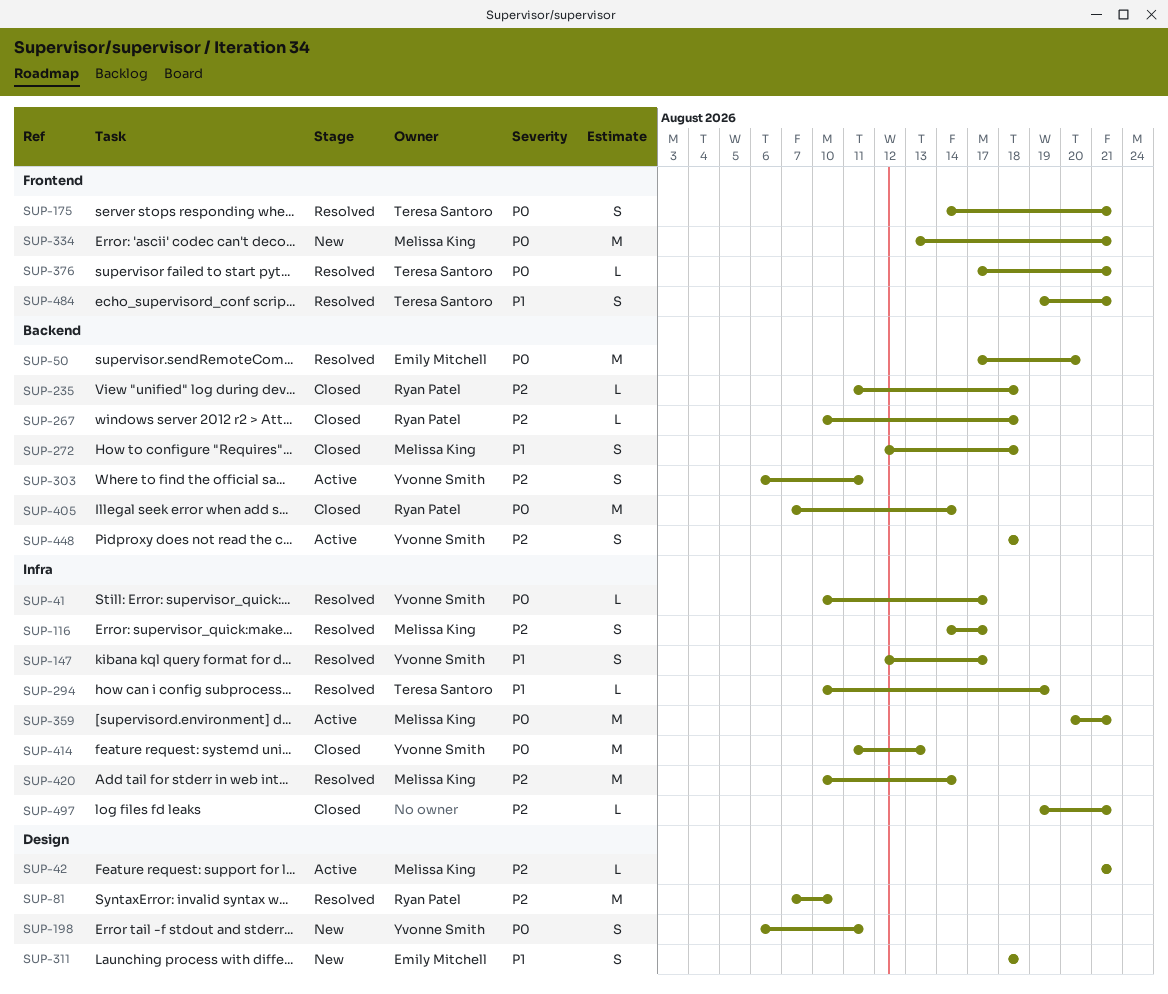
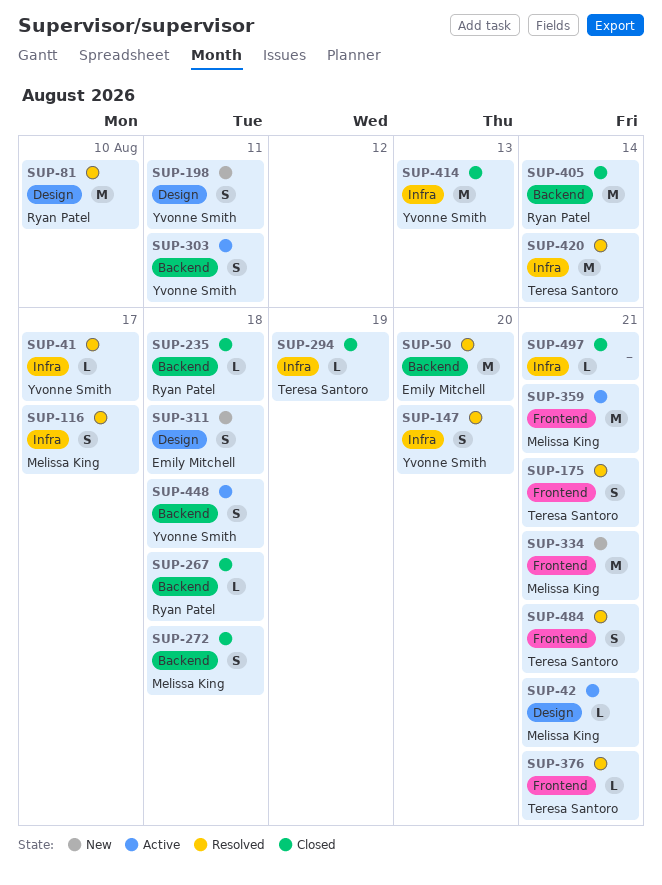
SUP-147, due: Aug 17 -> Aug 20
SUP-294, status: Resolved -> Closed
SUP-359, label: Infra -> Frontend
SUP-420, owner: Melissa King -> Teresa Santoro

